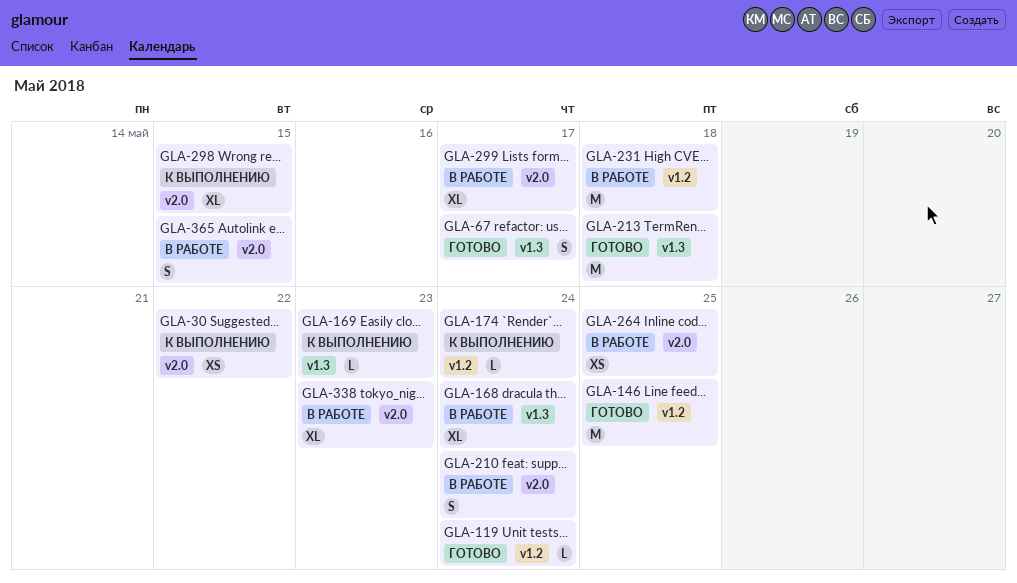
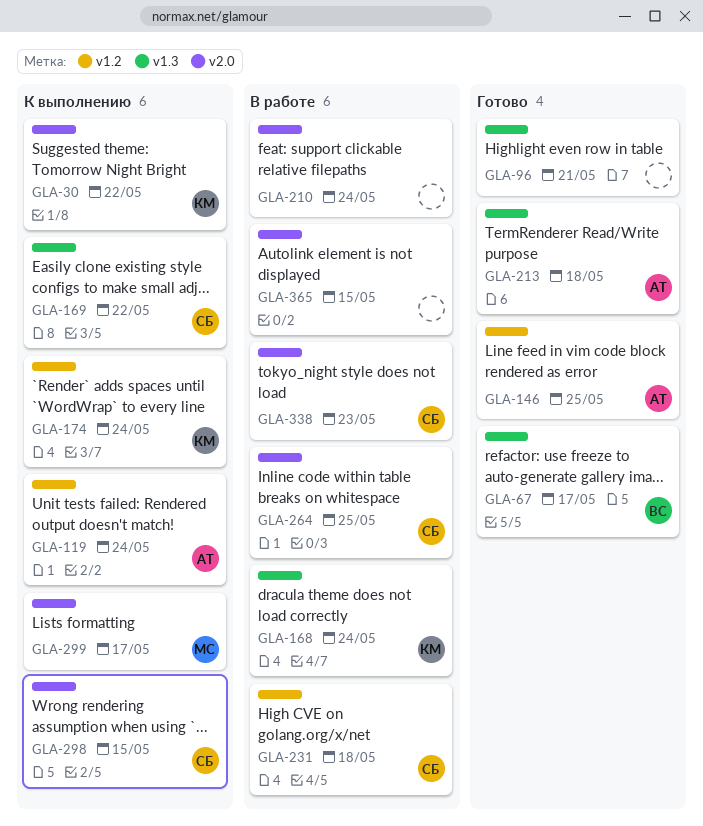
GLA-96: none -> present
GLA-119, status: Готово -> К выполнению
GLA-169, due: May 23 -> May 22
GLA-299, status: В работе -> К выполнению

